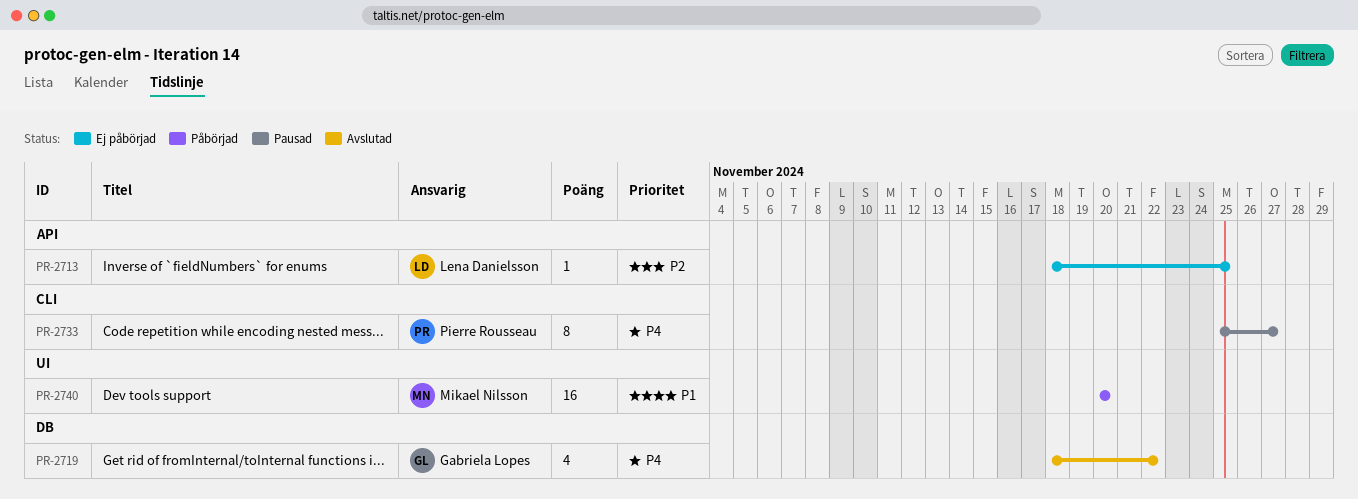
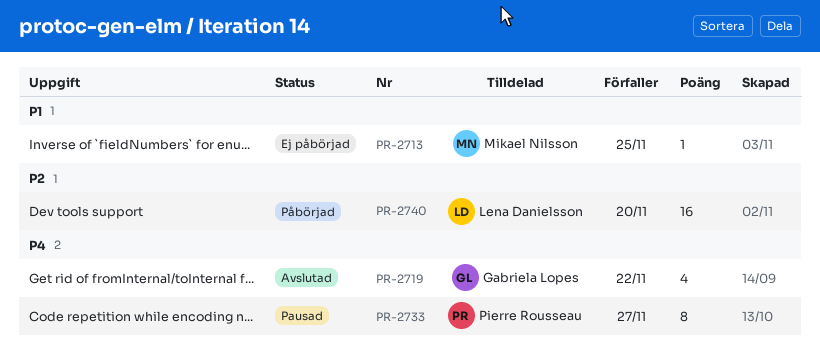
PR-2713, owner: Lena Danielsson -> Mikael Nilsson
PR-2713, priority: P2 -> P1
PR-2740, owner: Mikael Nilsson -> Lena Danielsson
PR-2740, priority: P1 -> P2

